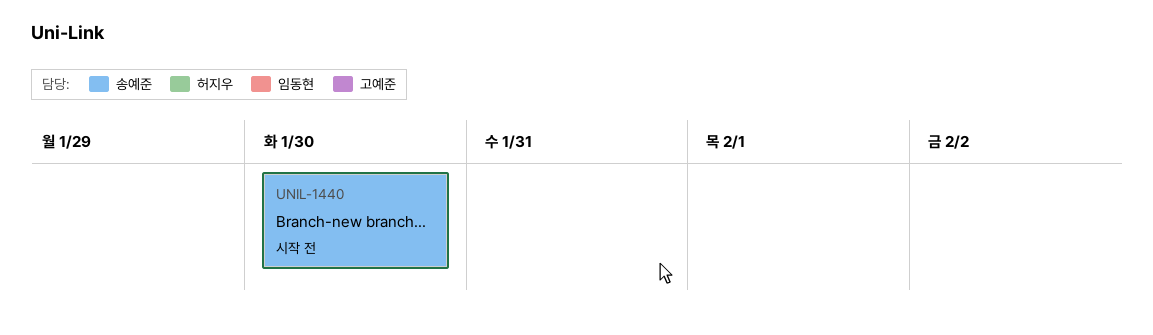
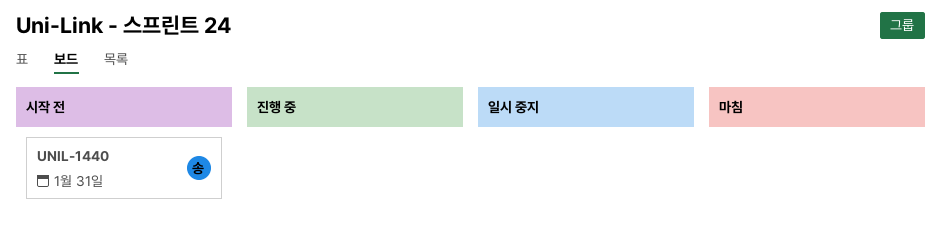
UNIL-1440, due: Jan 30 -> Jan 31

